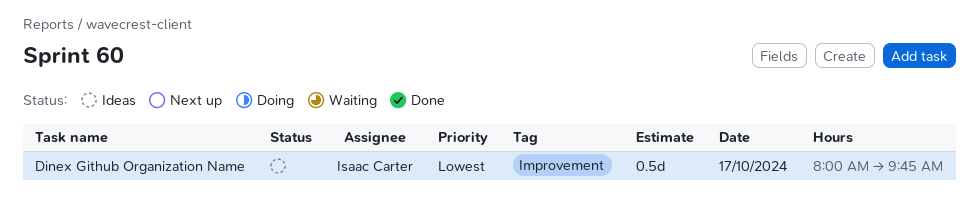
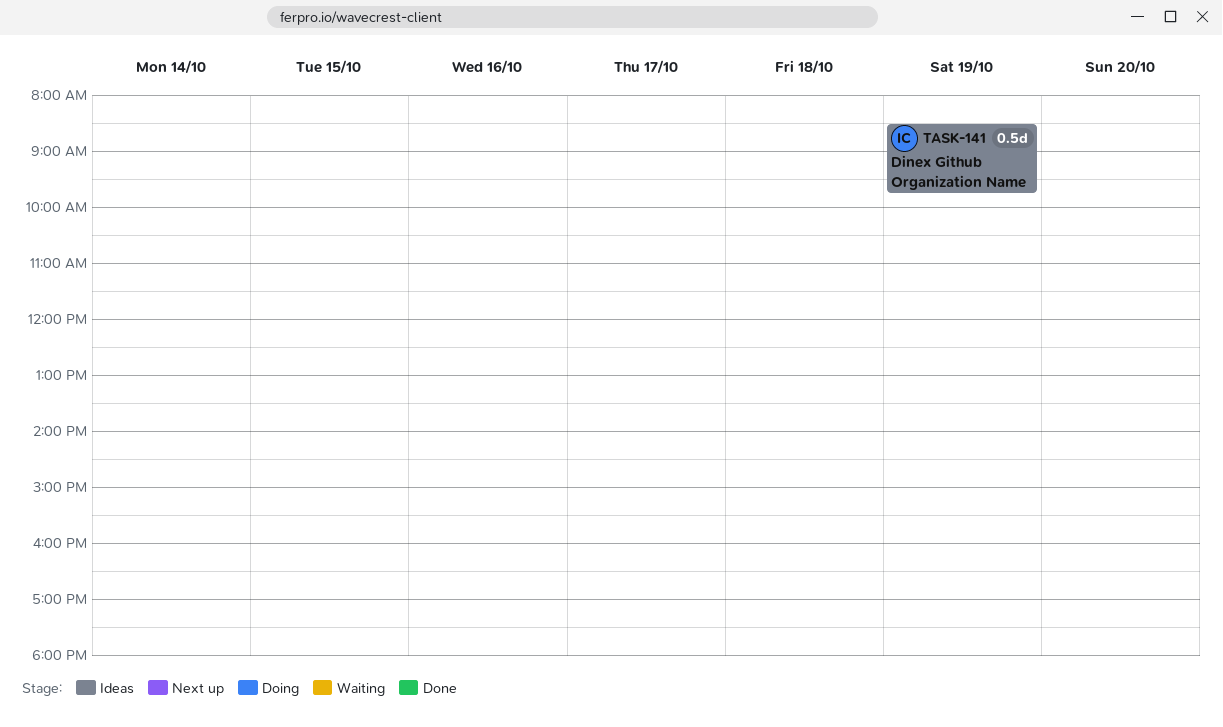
Dinex Github Organization Name, day: Oct 17 -> Oct 19
Dinex Github Organization Name, begins: 08:00 -> 08:30

